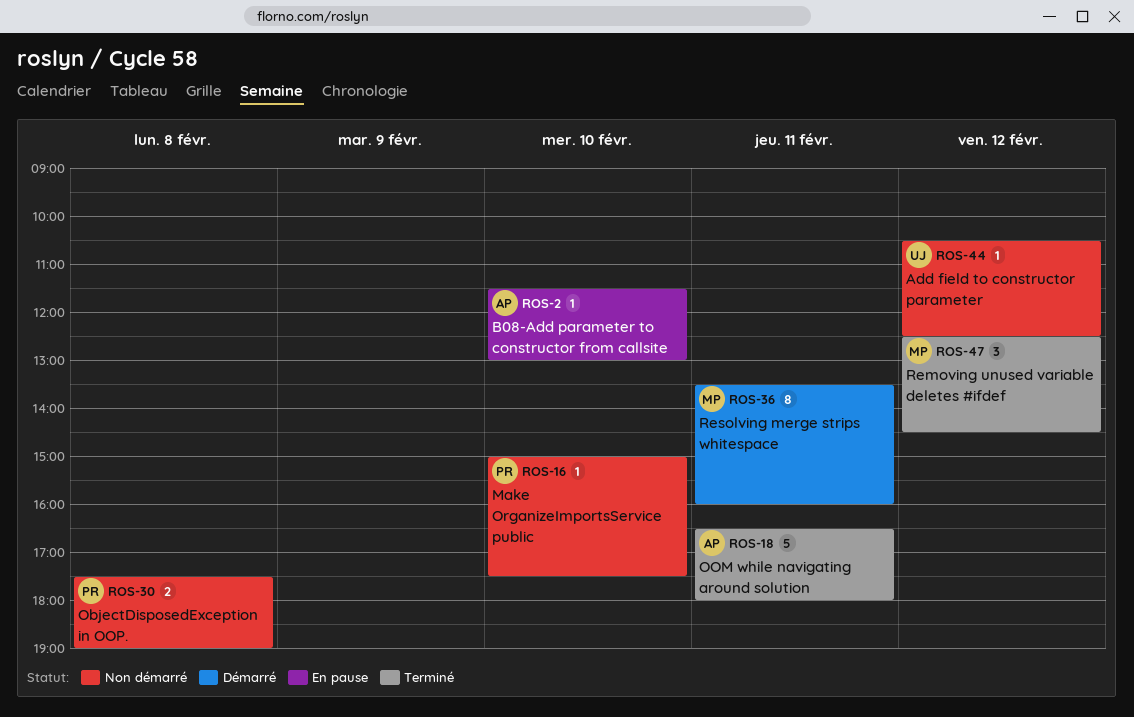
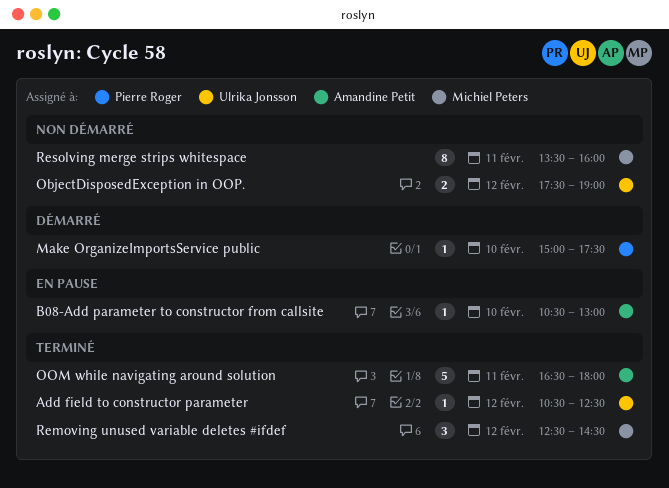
Add field to constructor parameter, status: Non démarré -> Terminé
B08-Add parameter to constructor from callsite, begins: 11:30 -> 10:30
Make OrganizeImportsService public, status: Non démarré -> Démarré
ObjectDisposedException in OOP., owner: Pierre Roger -> Ulrika Jonsson
ObjectDisposedException in OOP., day: Feb 8 -> Feb 12
Resolving merge strips whitespace, status: Démarré -> Non démarré

